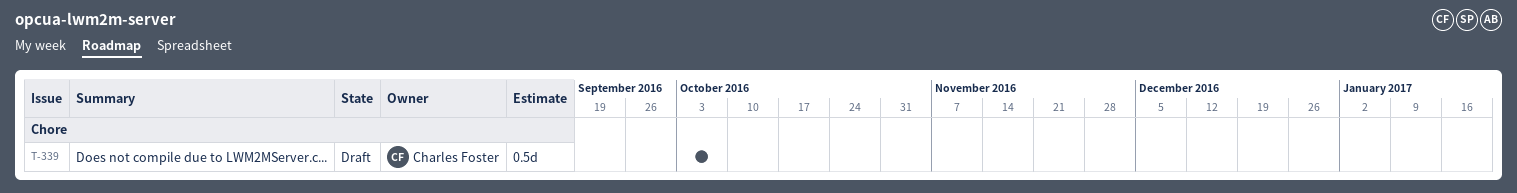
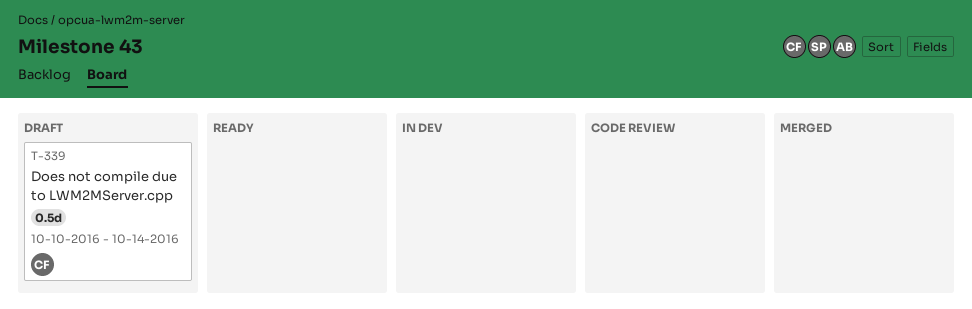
T-339, start: Oct 3 -> Oct 10
T-339, due: Oct 7 -> Oct 14

